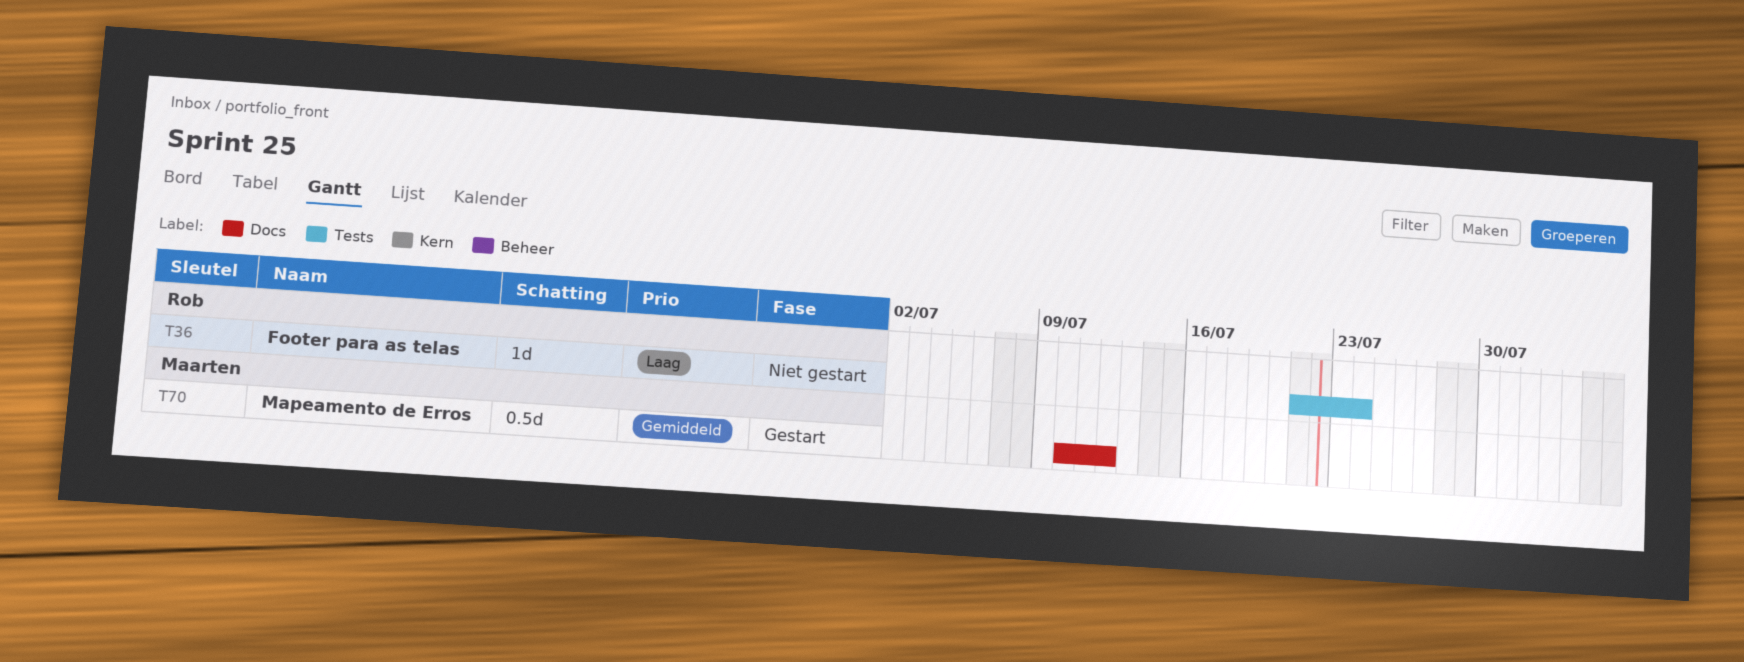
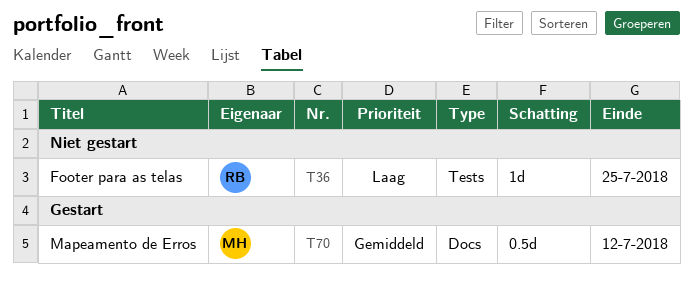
T36, due: Jul 24 -> Jul 25

